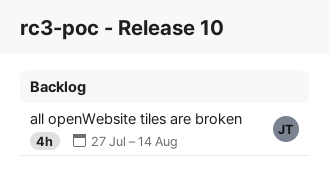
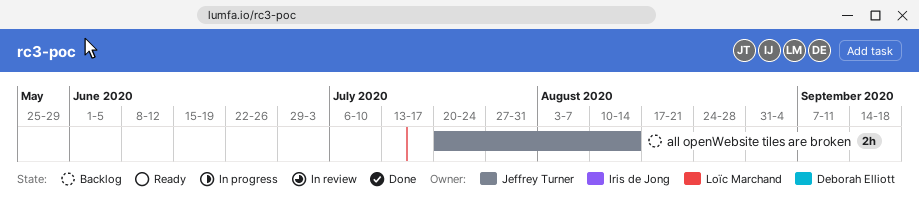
all openWebsite tiles are broken, estimate: 4h -> 2h
all openWebsite tiles are broken, start: Jul 27 -> Jul 20

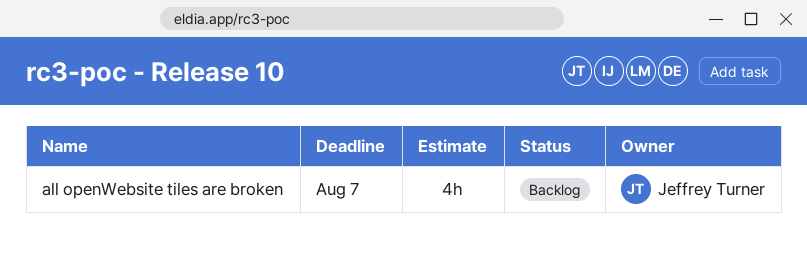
all openWebsite tiles are broken, estimate: 2h -> 4h
all openWebsite tiles are broken, due: Aug 14 -> Aug 7

